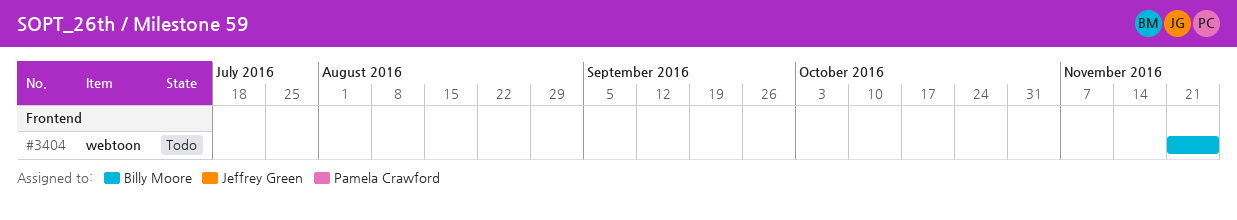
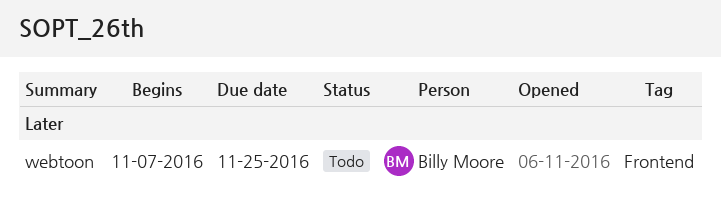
webtoon, start: Nov 21 -> Nov 7

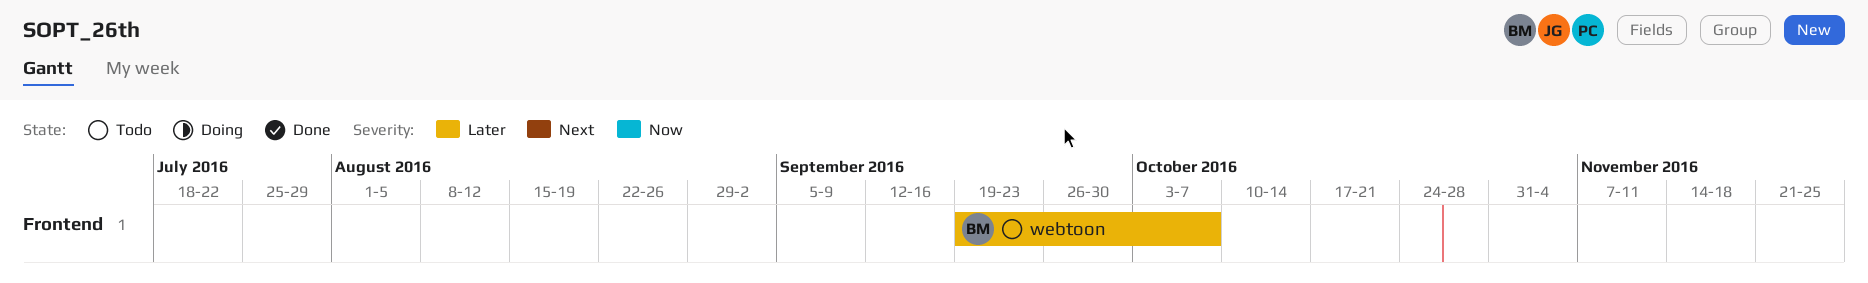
webtoon, start: Nov 7 -> Sep 19
webtoon, due: Nov 25 -> Oct 7

